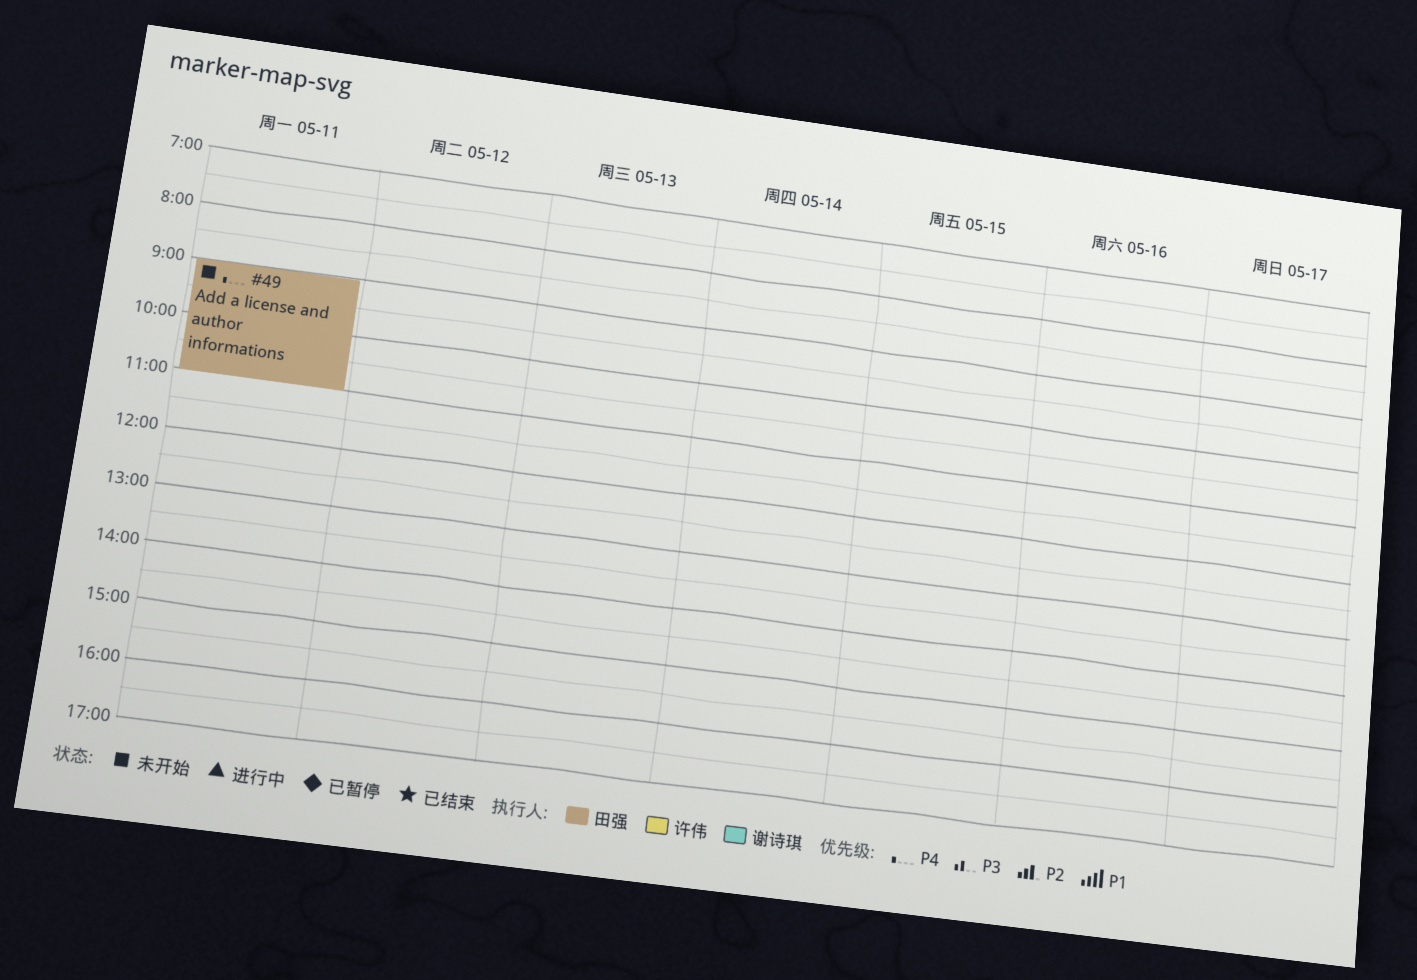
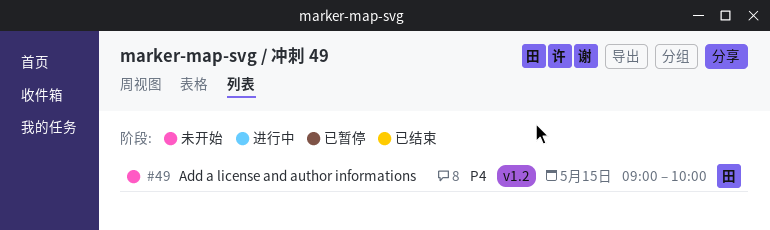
#49, day: May 11 -> May 15
#49, ends: 11:00 -> 10:00

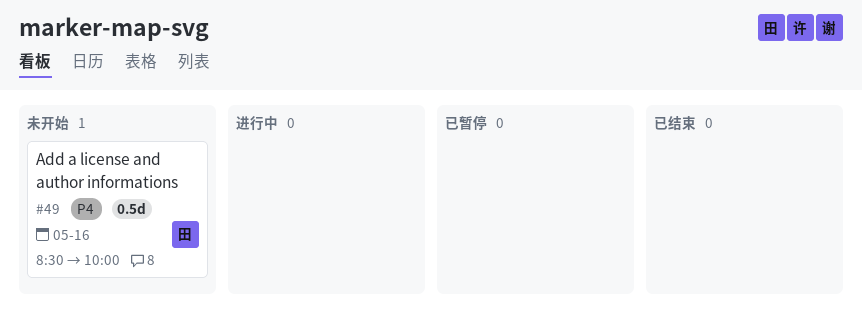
#49, day: May 15 -> May 16
#49, begins: 09:00 -> 08:30

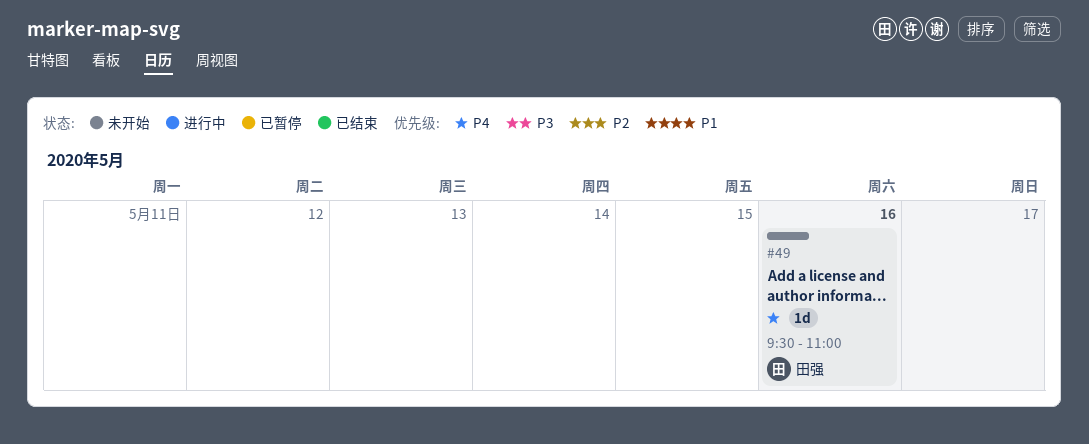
#49, estimate: 0.5d -> 1d
#49, begins: 08:30 -> 09:30
#49, ends: 10:00 -> 11:00

